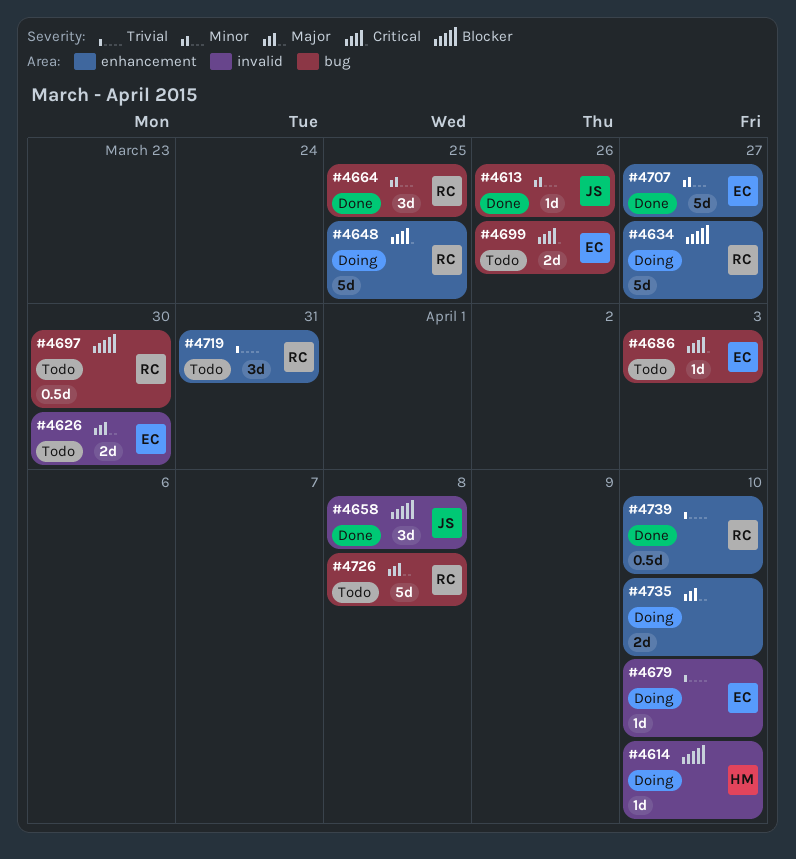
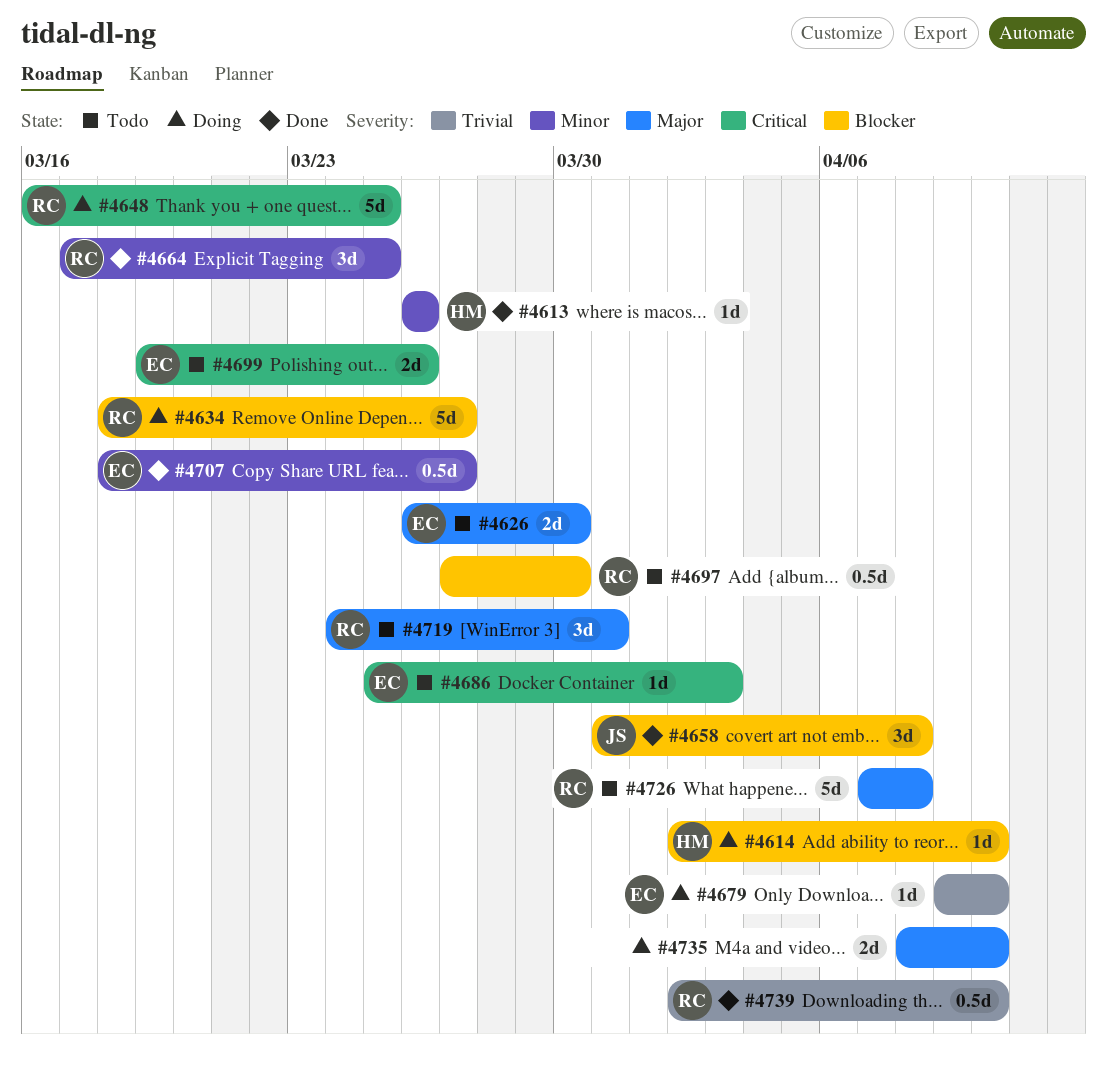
#4613, owner: JS -> HM
#4707, estimate: 5d -> 0.5d
#4719, priority: Trivial -> Major

